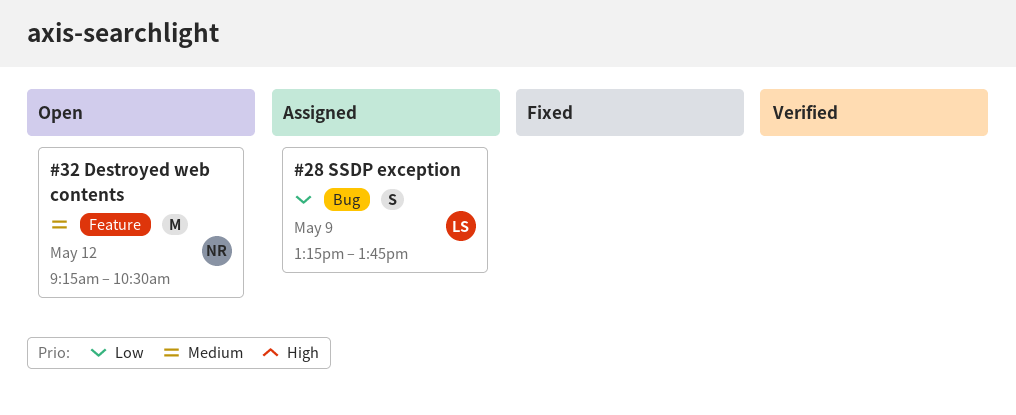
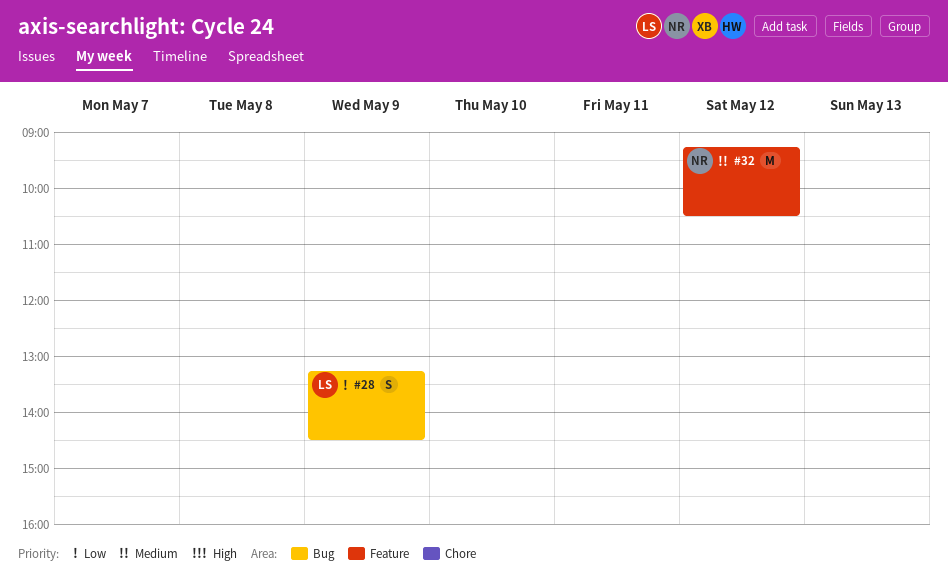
#28, ends: 13:45 -> 14:30

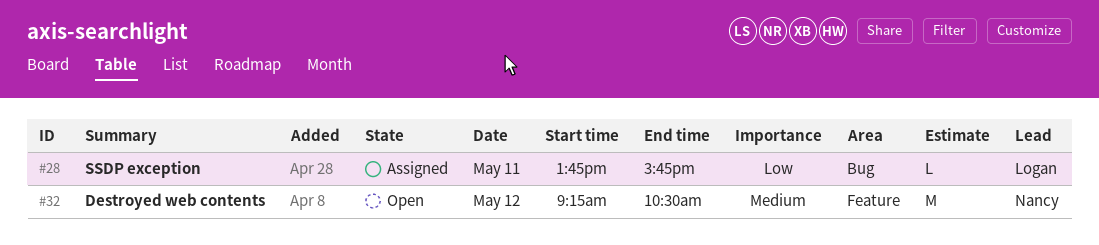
#28, estimate: S -> L
#28, day: May 9 -> May 11
#28, begins: 13:15 -> 13:45
#28, ends: 14:30 -> 15:45

